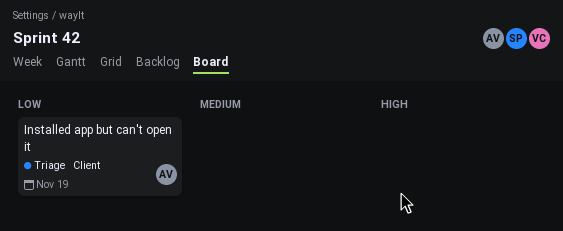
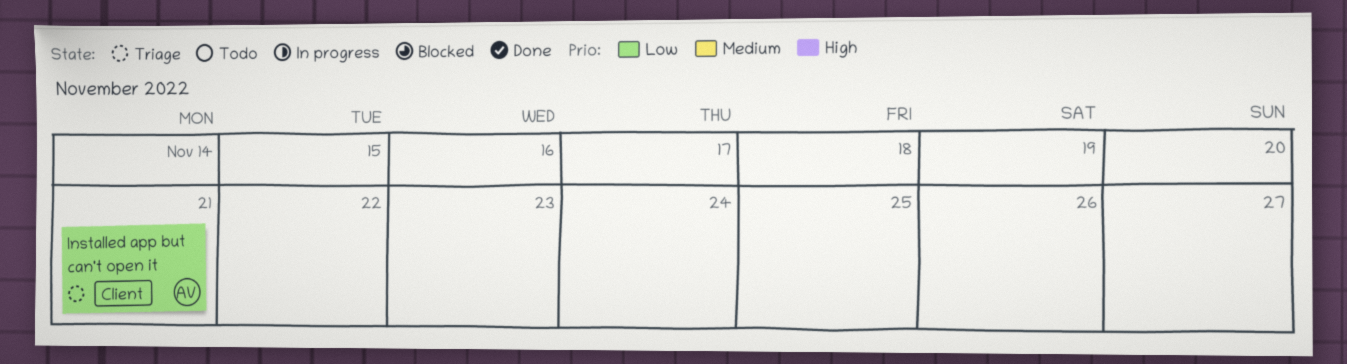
Installed app but can't open it, due: Nov 19 -> Nov 21

